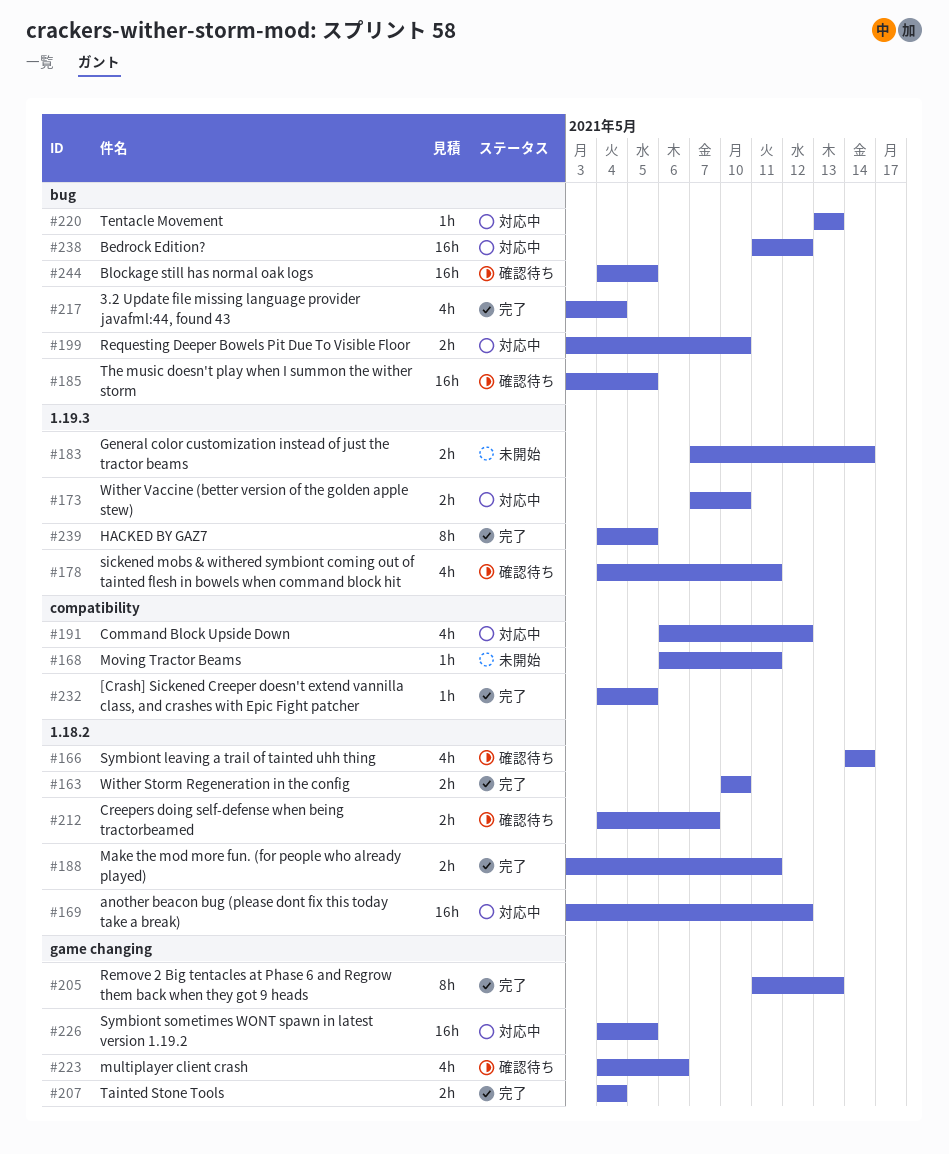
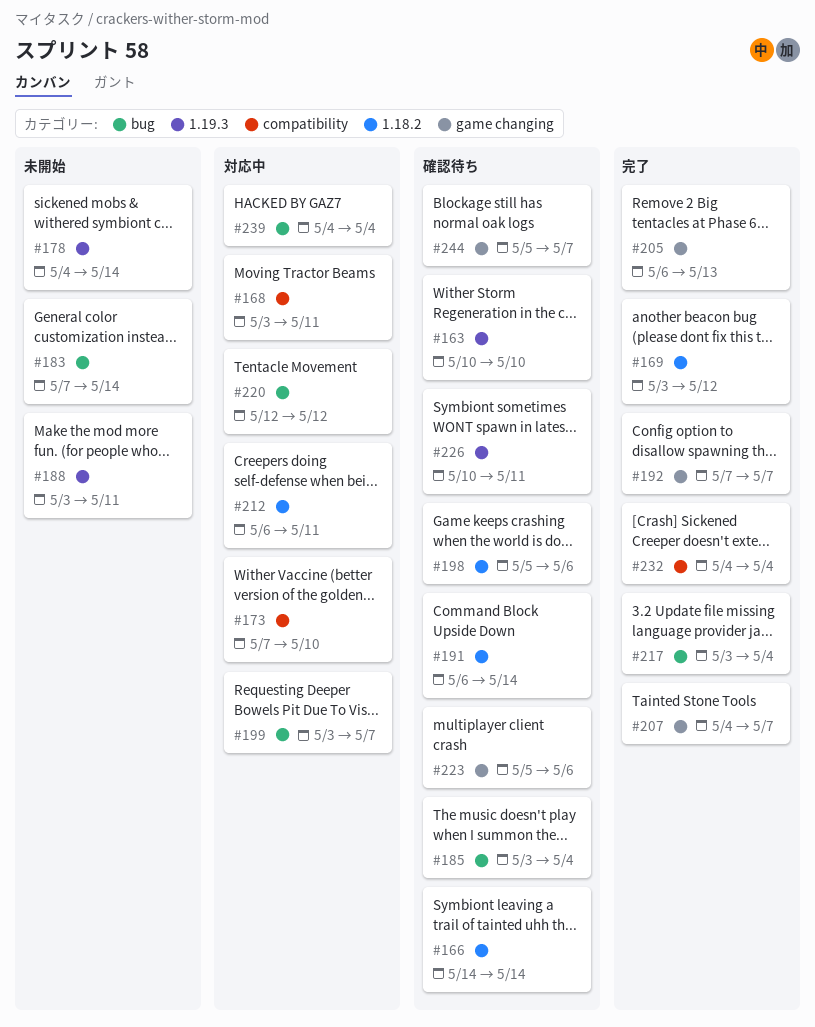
#163, status: 完了 -> 確認待ち
#163, label: 1.18.2 -> 1.19.3
#168, status: 未開始 -> 対応中
#168, start: May 6 -> May 3
#169, status: 対応中 -> 完了
#173, label: 1.19.3 -> compatibility
#178, status: 確認待ち -> 未開始
#178, due: May 11 -> May 14
#183, label: 1.19.3 -> bug
#185, due: May 5 -> May 4
#188, status: 完了 -> 未開始
#188, label: 1.18.2 -> 1.19.3
#191, status: 対応中 -> 確認待ち
#191, label: compatibility -> 1.18.2
#191, due: May 12 -> May 14
#192: none -> present
#198: none -> present
#199, due: May 10 -> May 7
#205, start: May 11 -> May 6
#207, due: May 4 -> May 7
#212, status: 確認待ち -> 対応中
#212, start: May 4 -> May 6
#212, due: May 7 -> May 11
#220, start: May 13 -> May 12
#220, due: May 13 -> May 12
#223, start: May 4 -> May 5
#226, status: 対応中 -> 確認待ち
#226, label: game changing -> 1.19.3
#226, start: May 4 -> May 10
#226, due: May 5 -> May 11
#232, due: May 5 -> May 4
#238: present -> none
#239, status: 完了 -> 対応中
#239, label: 1.19.3 -> bug
#239, due: May 5 -> May 4
#244, label: bug -> game changing
#244, start: May 4 -> May 5
#244, due: May 5 -> May 7

